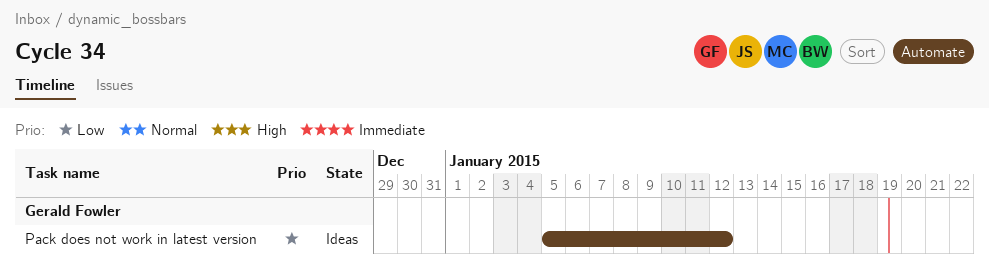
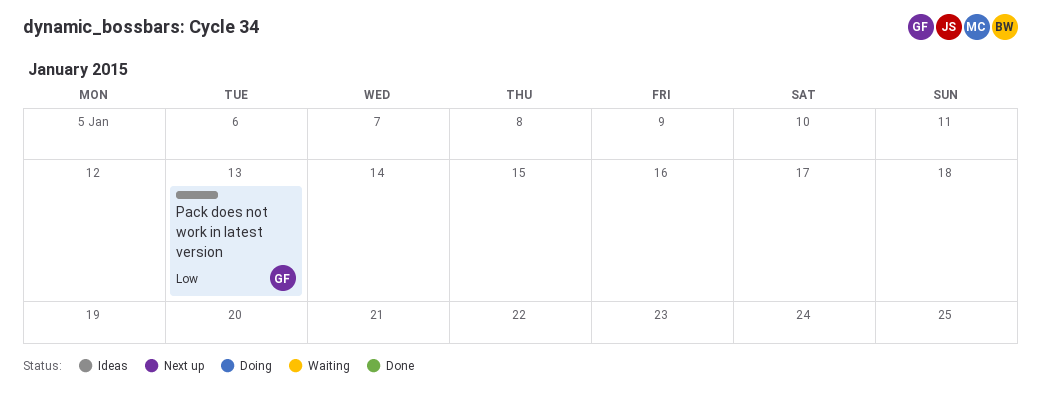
Pack does not work in latest version, due: Jan 12 -> Jan 13

